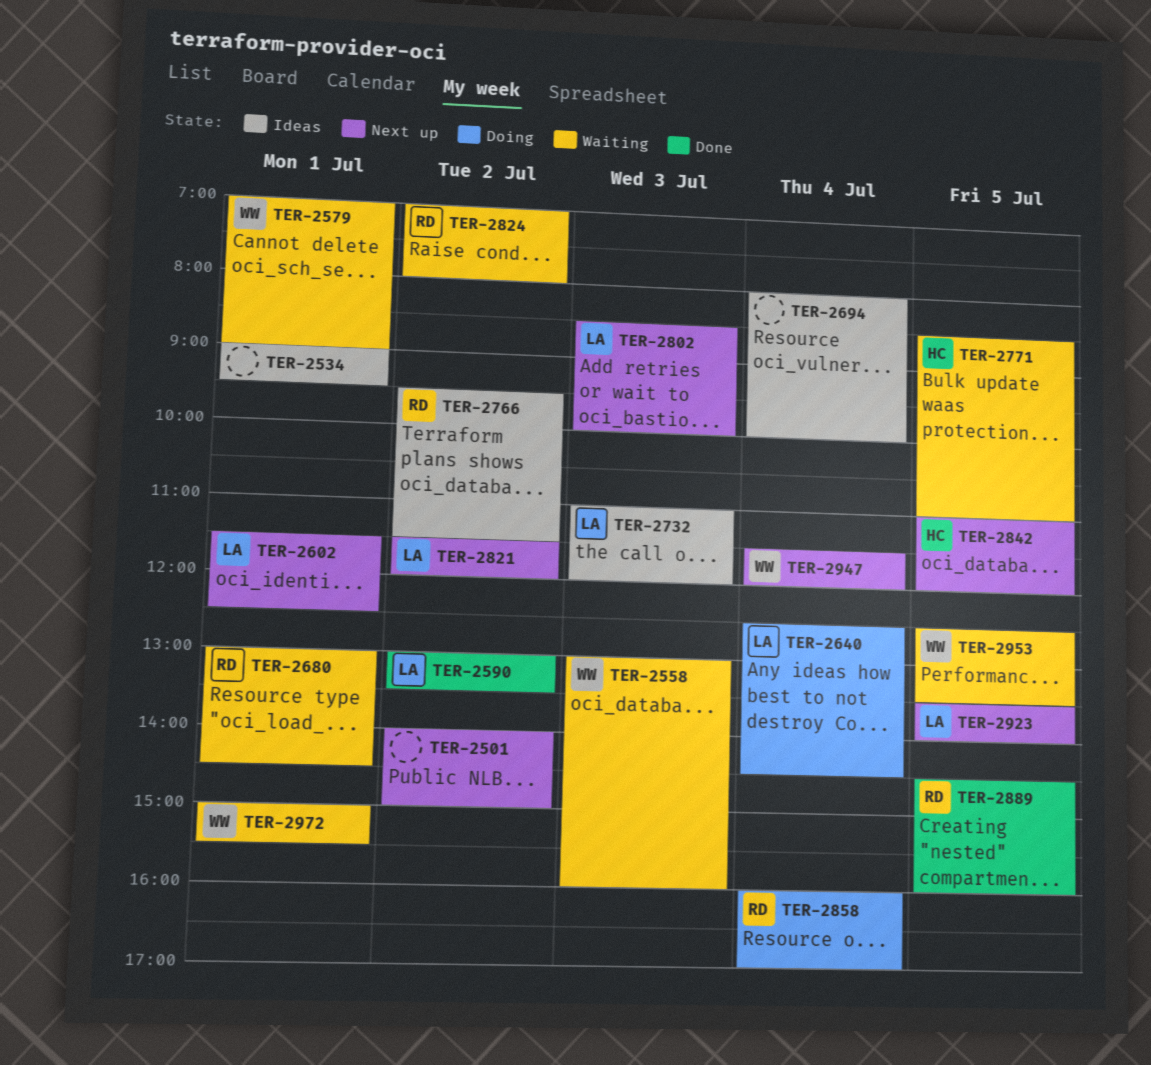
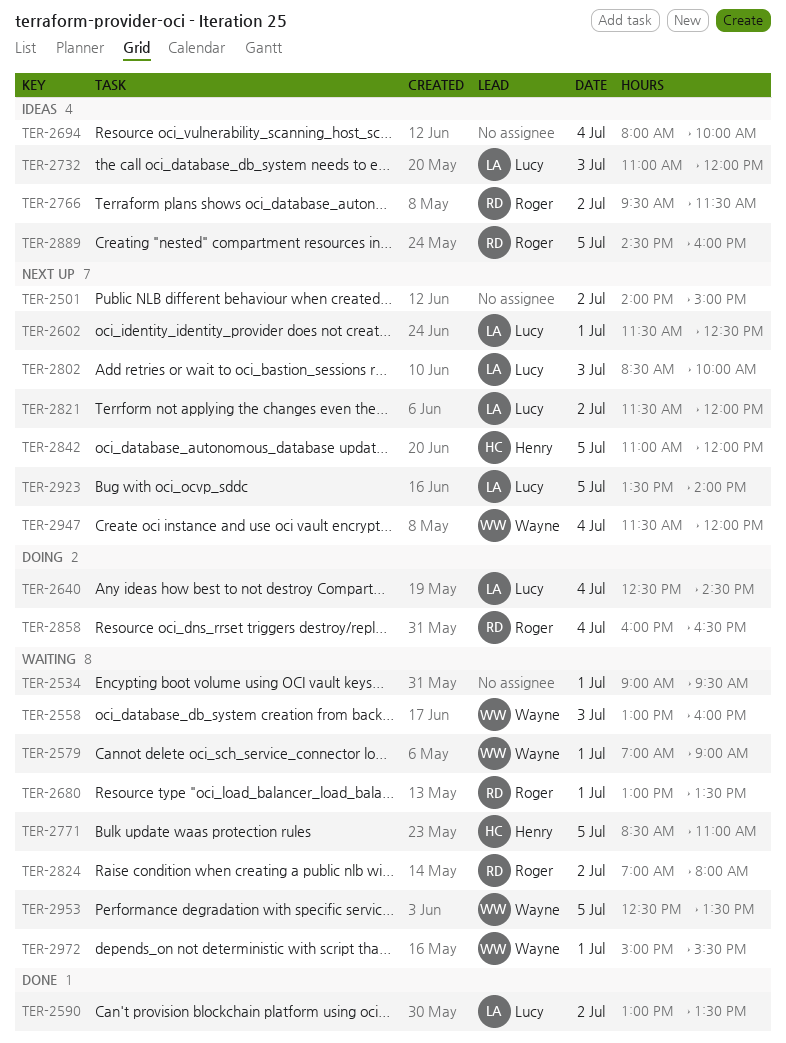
TER-2534, status: Ideas -> Waiting
TER-2680, ends: 14:30 -> 13:30
TER-2858, ends: 17:00 -> 16:30
TER-2889, status: Done -> Ideas

